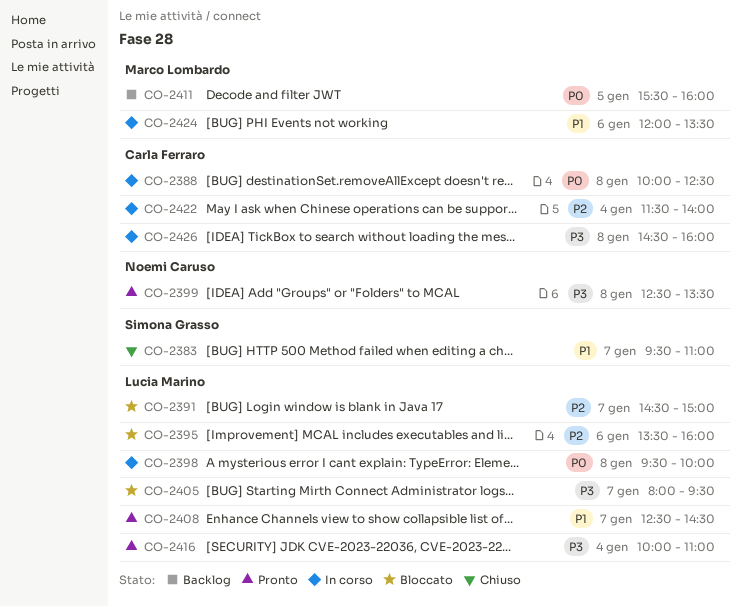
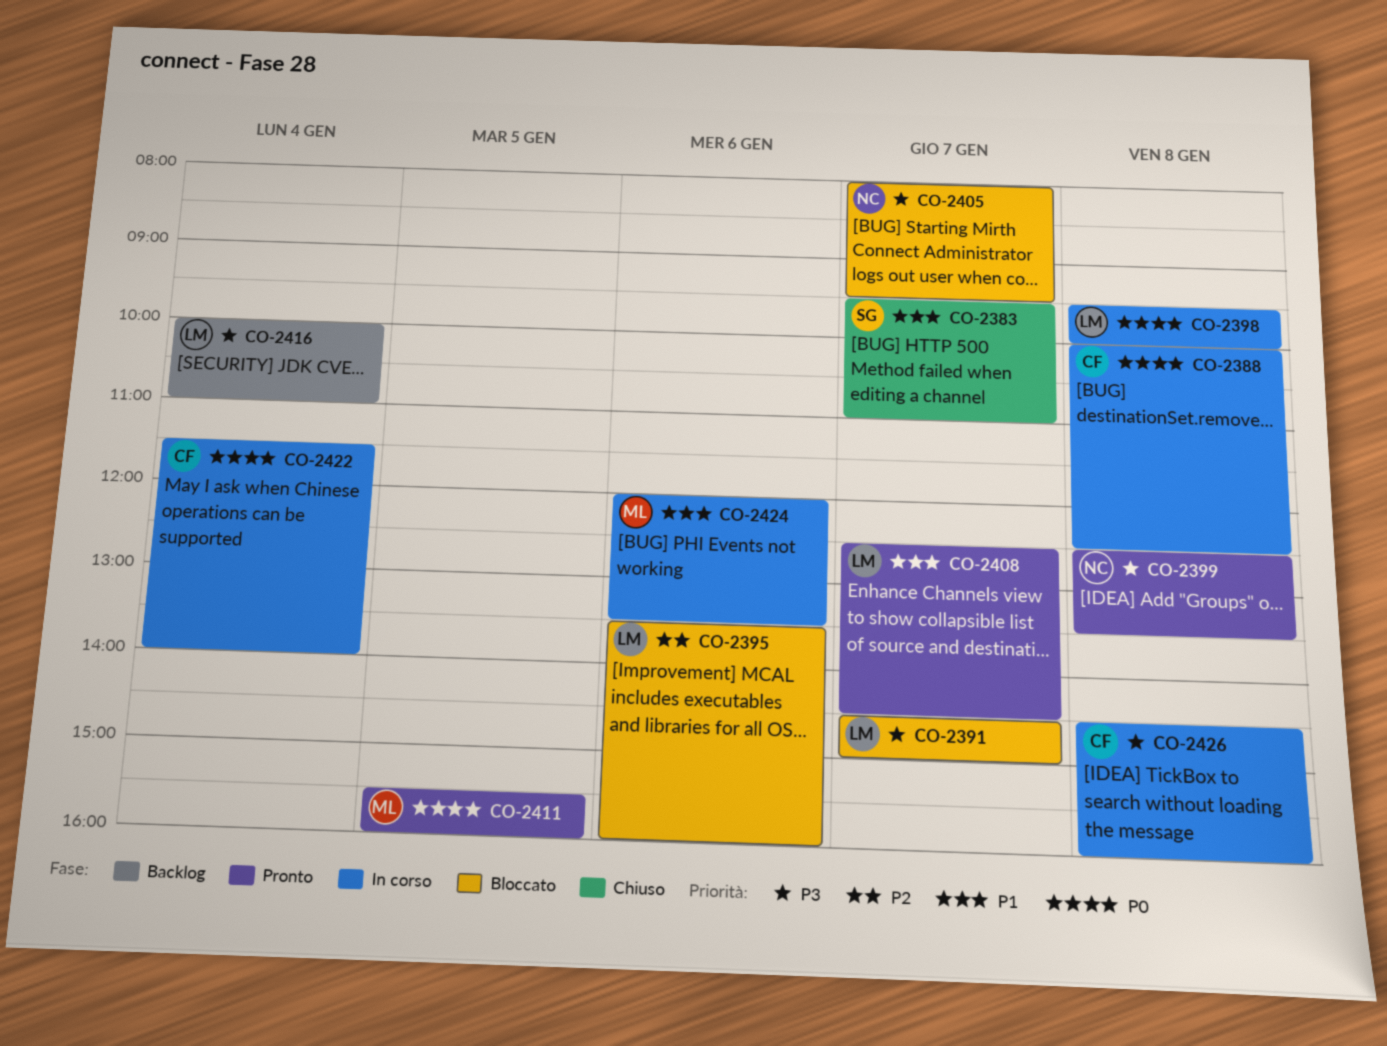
CO-2391, priority: P2 -> P3
CO-2405, owner: Lucia Marino -> Noemi Caruso
CO-2411, status: Backlog -> Pronto
CO-2416, status: Pronto -> Backlog
CO-2422, priority: P2 -> P0

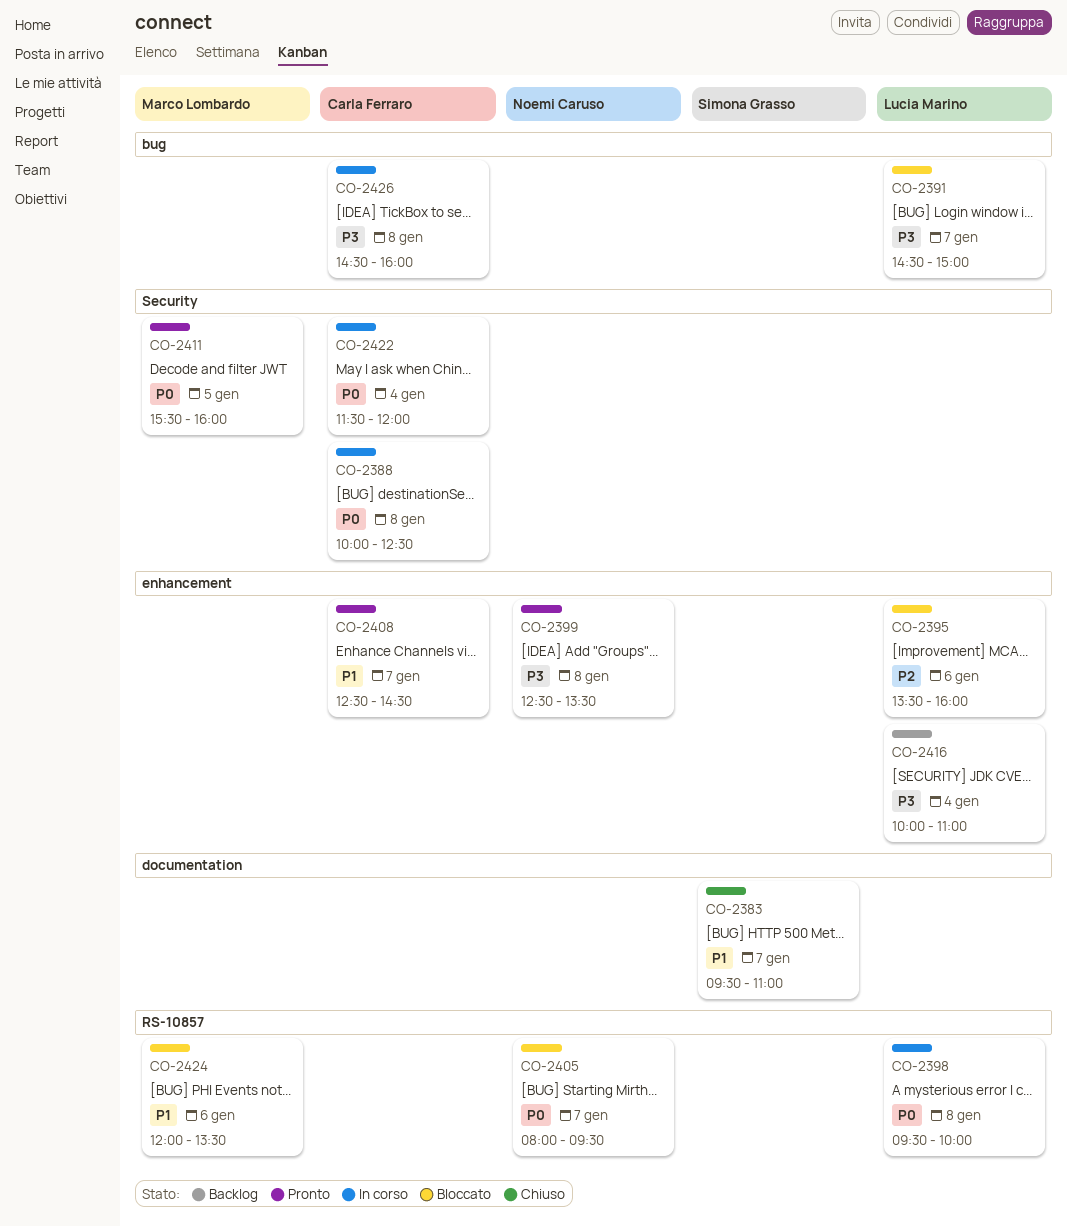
CO-2405, priority: P3 -> P0
CO-2408, owner: Lucia Marino -> Carla Ferraro
CO-2422, ends: 14:00 -> 12:00
CO-2424, status: In corso -> Bloccato

